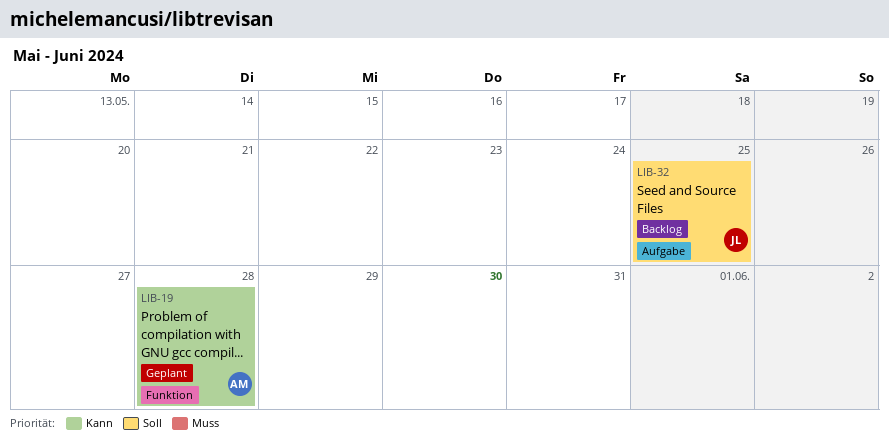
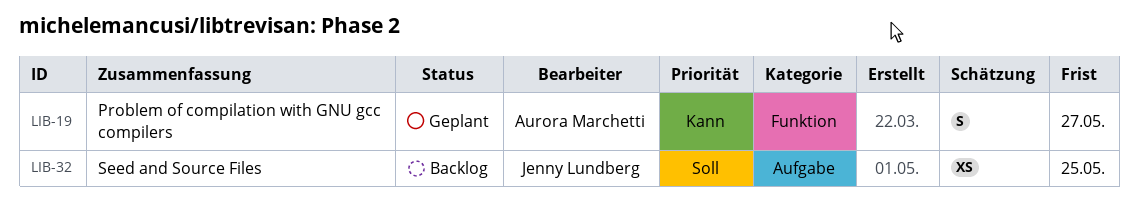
LIB-19, due: May 28 -> May 27

